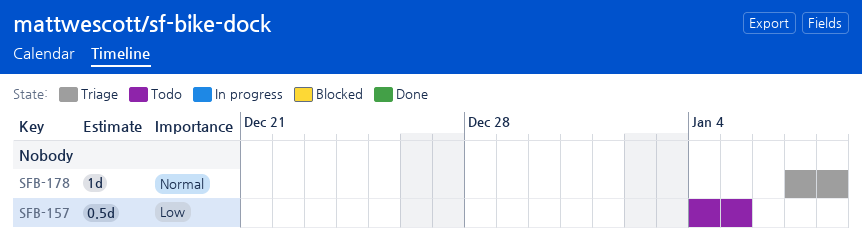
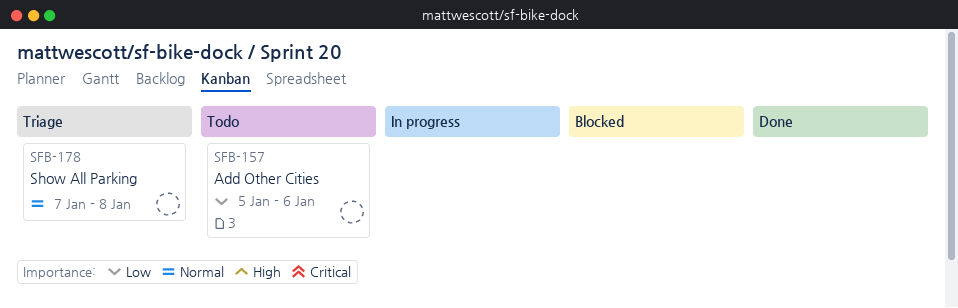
SFB-157, start: Jan 4 -> Jan 5
SFB-157, due: Jan 5 -> Jan 6

